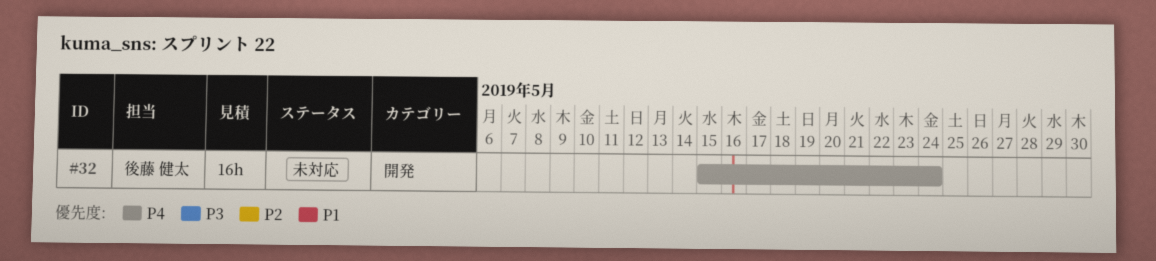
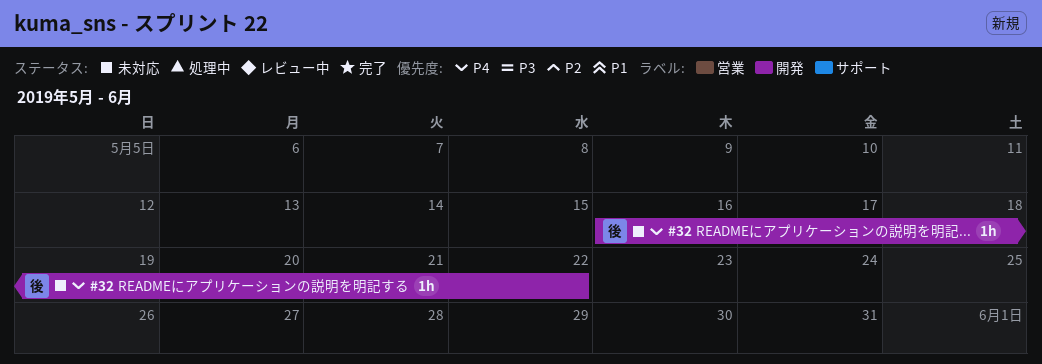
#32, estimate: 16h -> 1h
#32, start: May 15 -> May 16
#32, due: May 24 -> May 22

